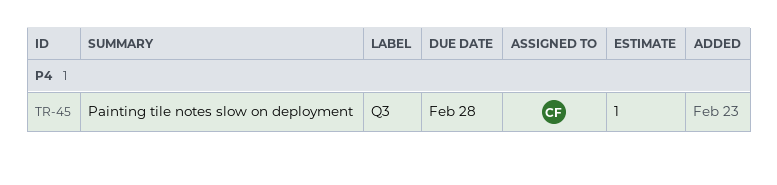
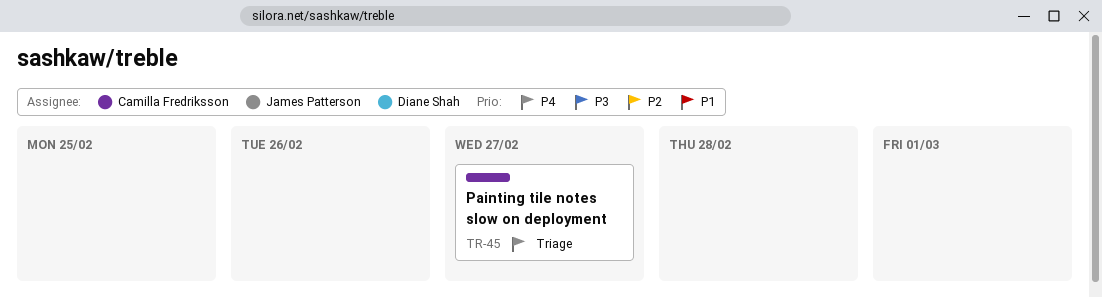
TR-45, due: Feb 28 -> Feb 27

